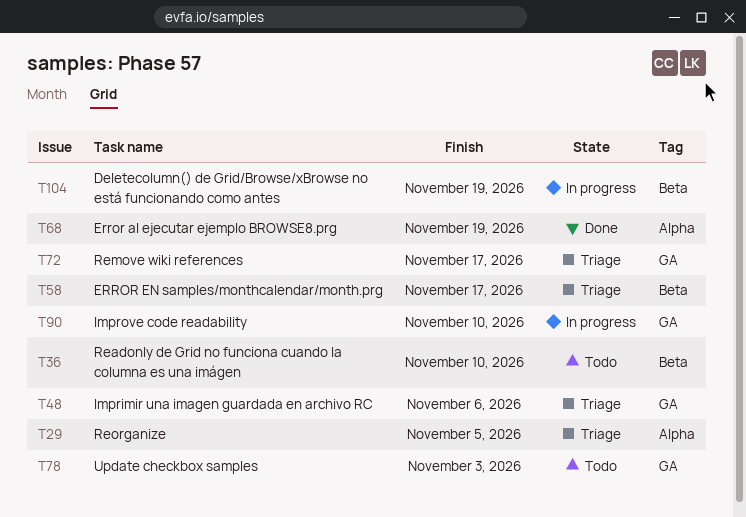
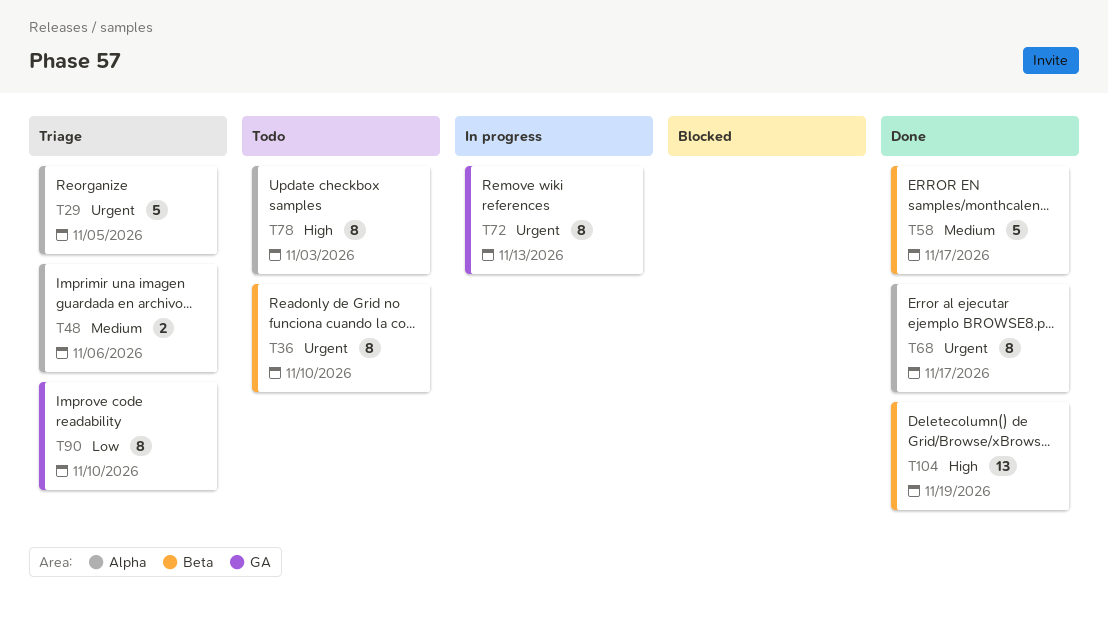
T48, label: GA -> Alpha
T58, status: Triage -> Done
T68, due: Nov 19 -> Nov 17
T72, status: Triage -> In progress
T72, due: Nov 17 -> Nov 13
T78, label: GA -> Alpha
T90, status: In progress -> Triage
T104, status: In progress -> Done

